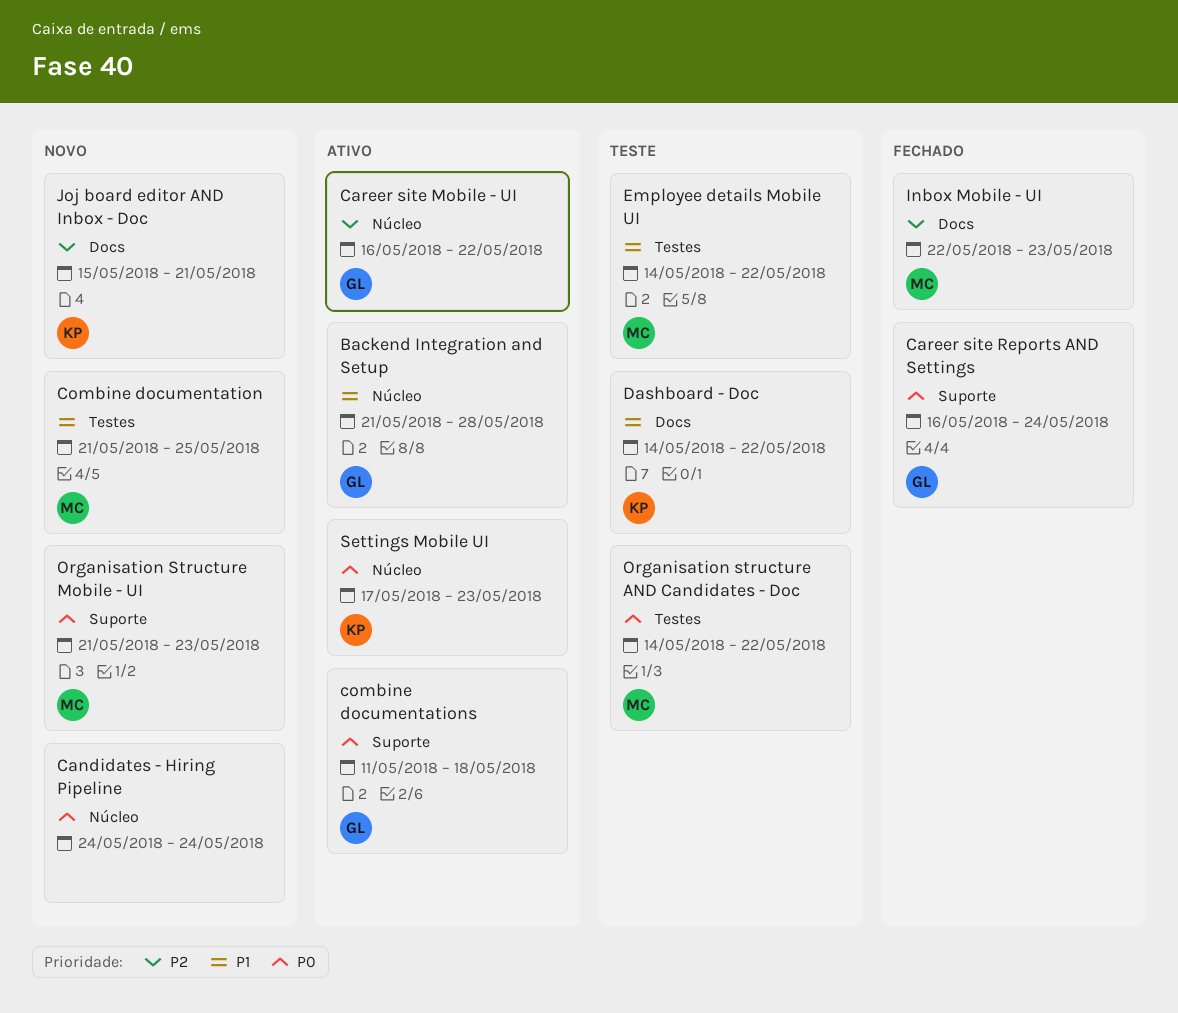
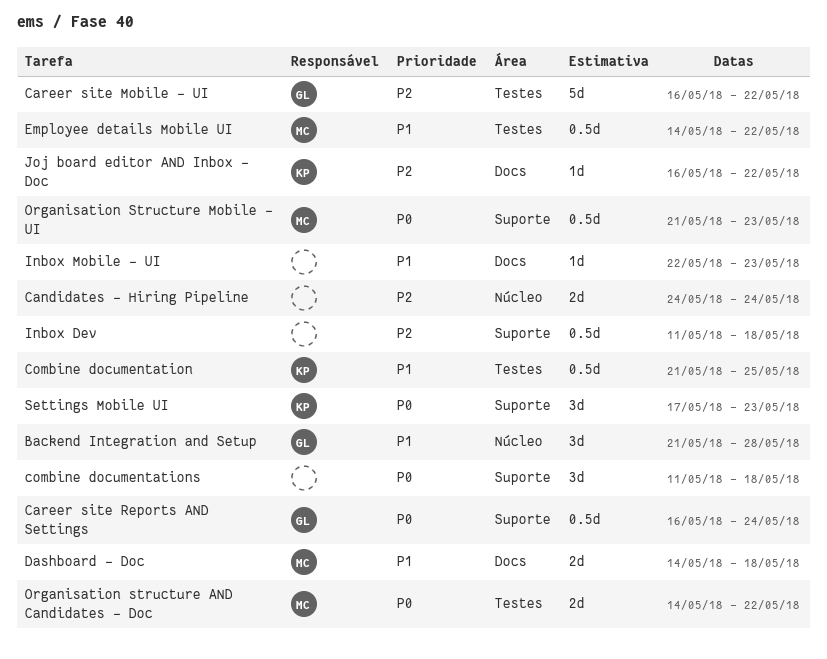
Candidates - Hiring Pipeline, priority: P0 -> P2
Career site Mobile - UI, label: Núcleo -> Testes
Combine documentation, owner: MC -> KP
combine documentations, owner: GL -> none
Dashboard - Doc, owner: KP -> MC
Dashboard - Doc, due: May 22 -> May 18
Inbox Dev: none -> present
Inbox Mobile - UI, owner: MC -> none
Inbox Mobile - UI, priority: P2 -> P1
Joj board editor AND Inbox - Doc, start: May 15 -> May 16
Joj board editor AND Inbox - Doc, due: May 21 -> May 22
Settings Mobile UI, label: Núcleo -> Suporte

